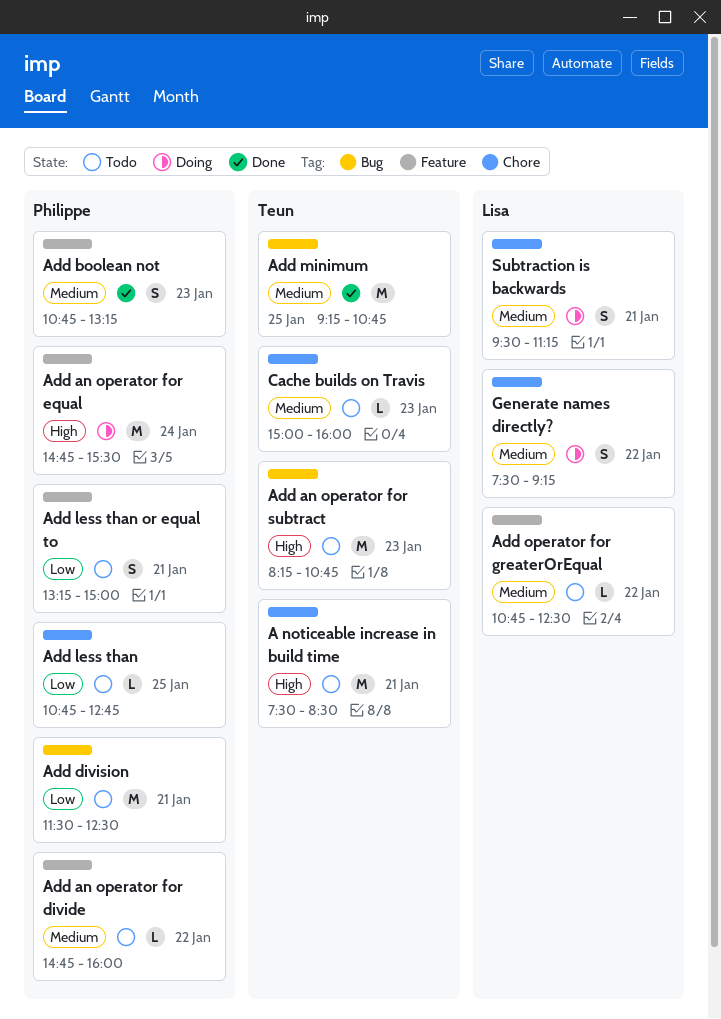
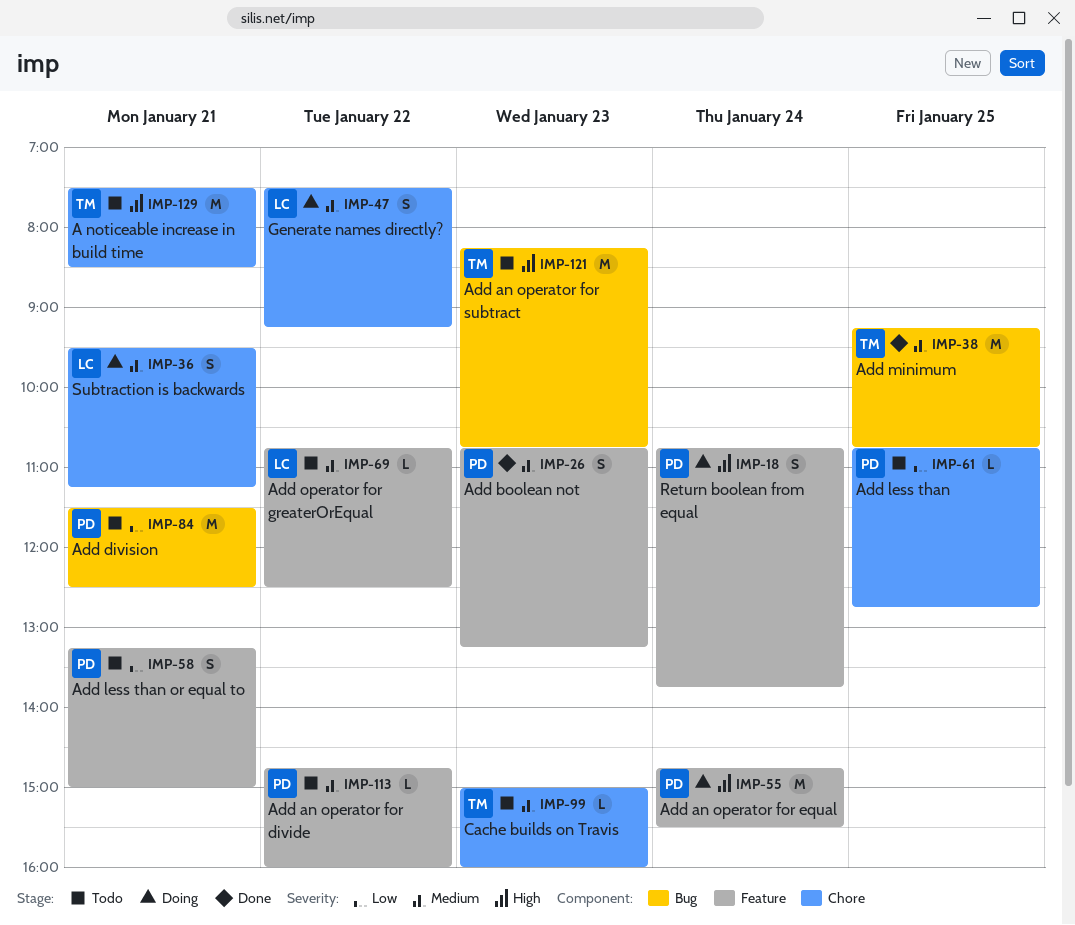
Return boolean from equal: none -> present

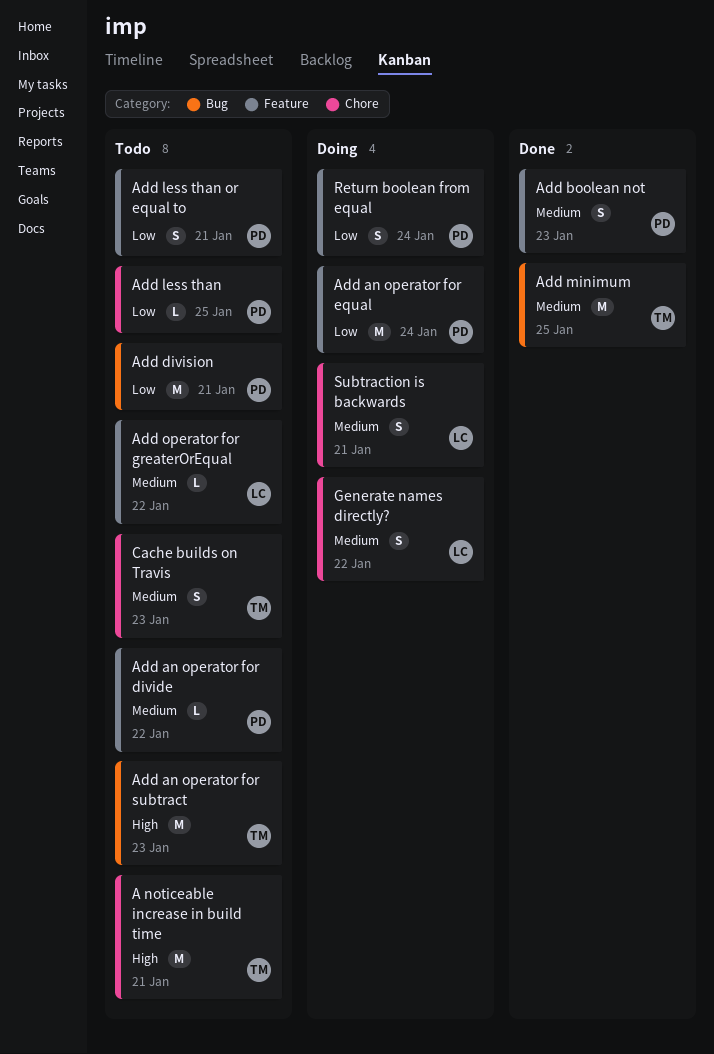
Add an operator for equal, priority: High -> Low
Cache builds on Travis, estimate: L -> S
Return boolean from equal, priority: High -> Low

